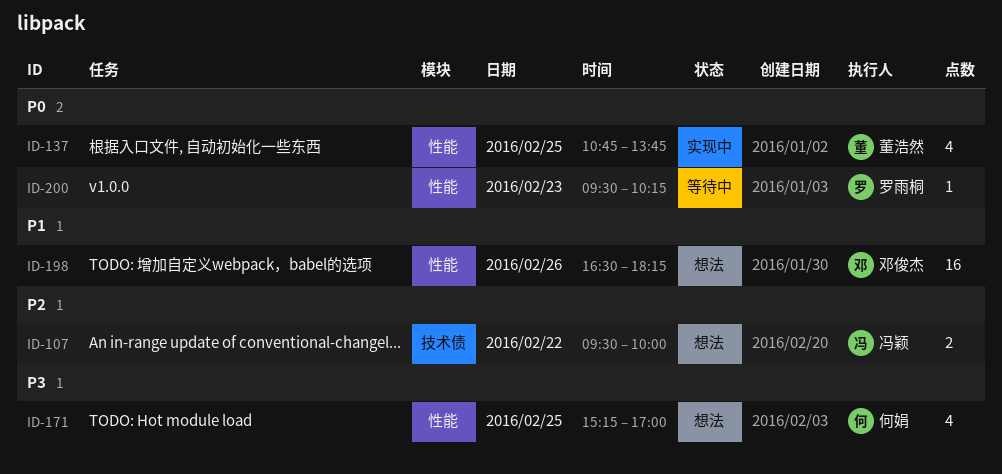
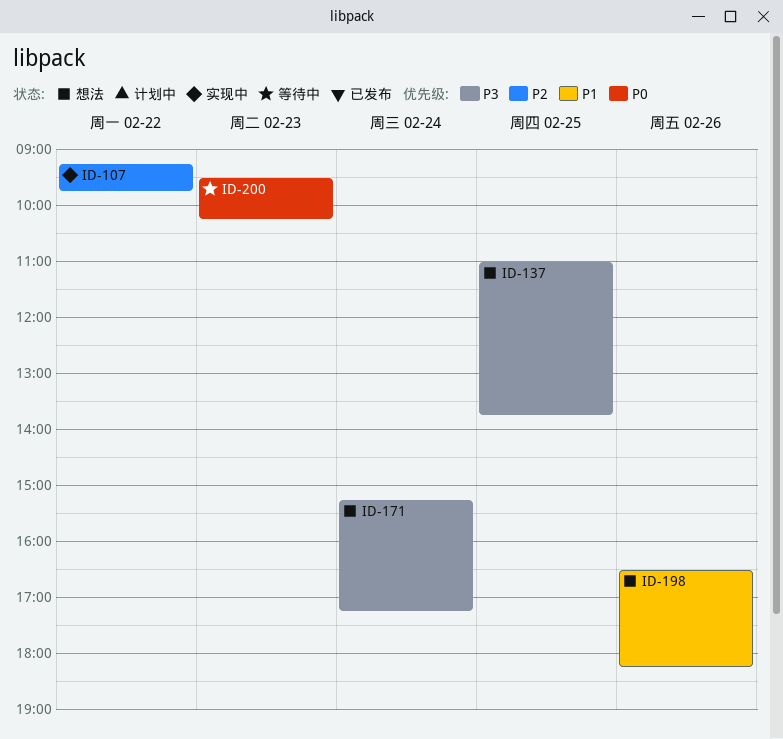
ID-107, status: 想法 -> 实现中
ID-107, begins: 09:30 -> 09:15
ID-107, ends: 10:00 -> 09:45
ID-137, status: 实现中 -> 想法
ID-137, priority: P0 -> P3
ID-137, begins: 10:45 -> 11:00
ID-171, day: Feb 25 -> Feb 24
ID-171, ends: 17:00 -> 17:15

